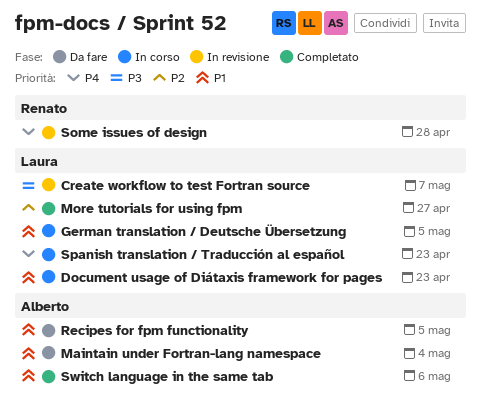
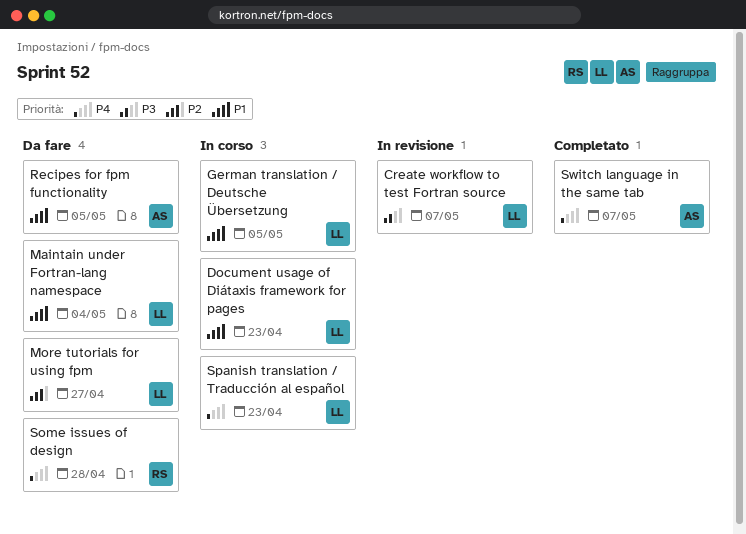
Maintain under Fortran-lang namespace, owner: Alberto -> Laura
More tutorials for using fpm, status: Completato -> Da fare
Some issues of design, status: In revisione -> Da fare
Switch language in the same tab, priority: P1 -> P4
Switch language in the same tab, due: May 6 -> May 7

